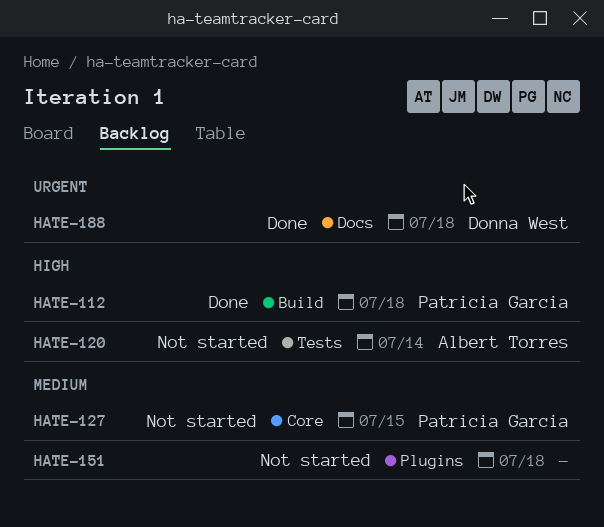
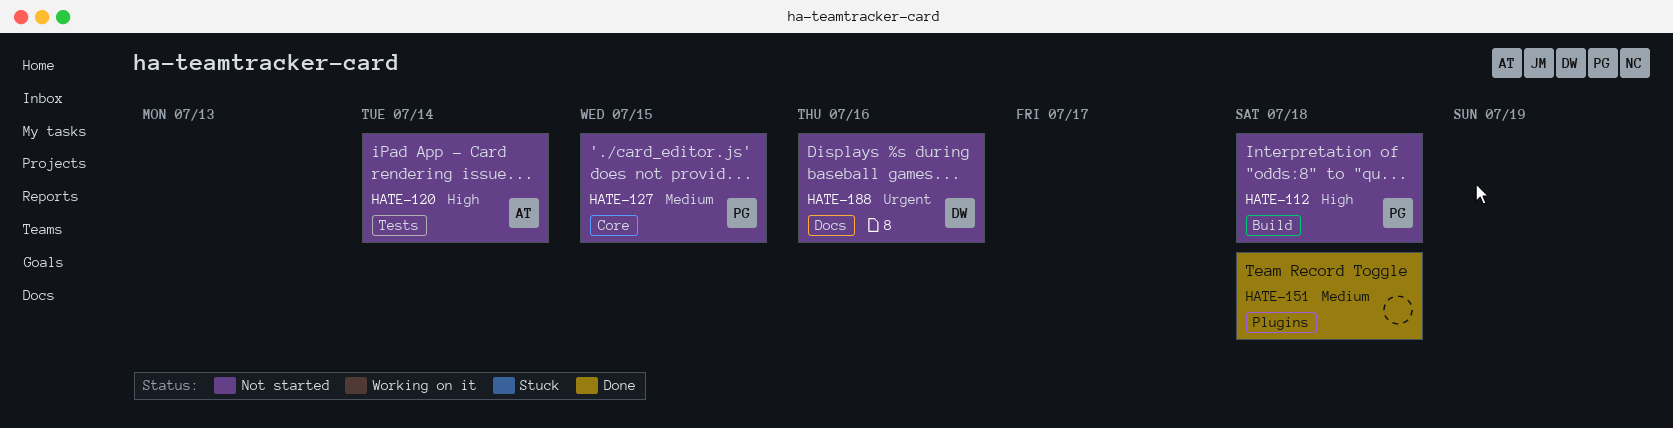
HATE-112, status: Done -> Not started
HATE-151, status: Not started -> Done
HATE-188, status: Done -> Not started
HATE-188, due: Jul 18 -> Jul 16

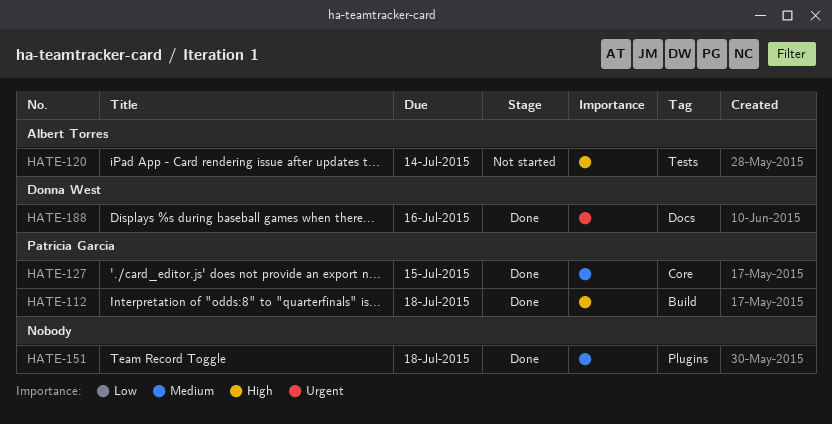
HATE-112, status: Not started -> Done
HATE-127, status: Not started -> Done
HATE-188, status: Not started -> Done

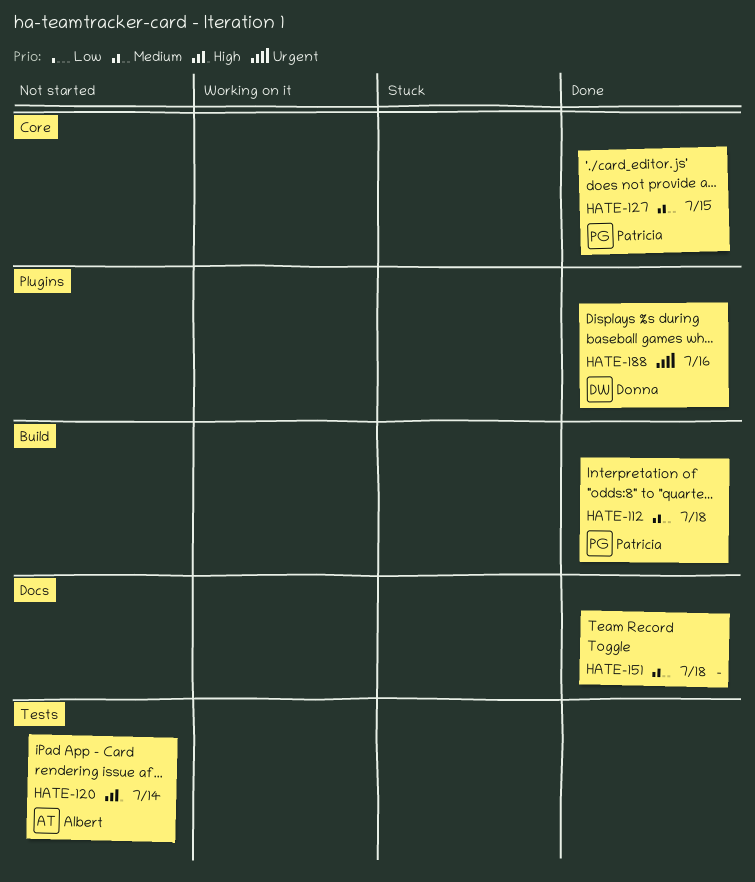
HATE-112, priority: High -> Medium
HATE-151, label: Plugins -> Docs
HATE-188, label: Docs -> Plugins

